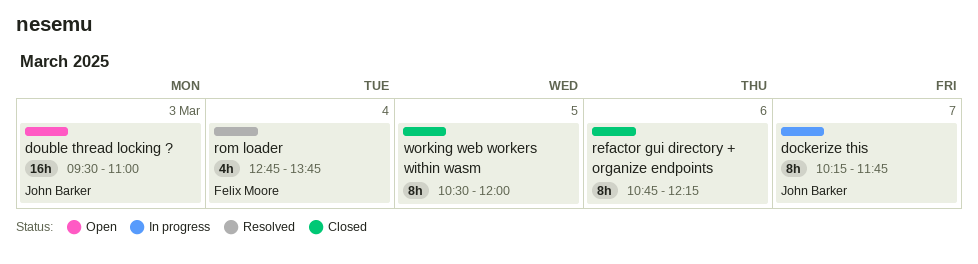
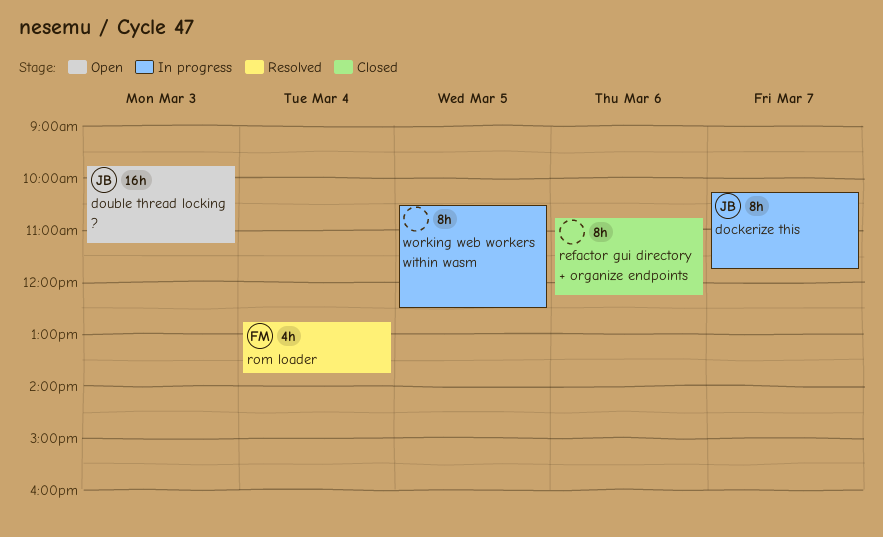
double thread locking ?, begins: 09:30 -> 09:45
double thread locking ?, ends: 11:00 -> 11:15
working web workers within wasm, status: Closed -> In progress
working web workers within wasm, ends: 12:00 -> 12:30

